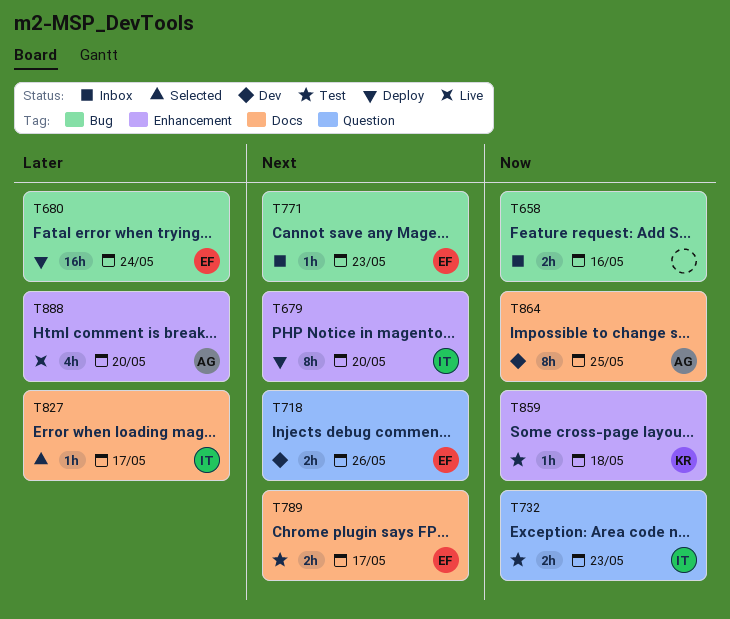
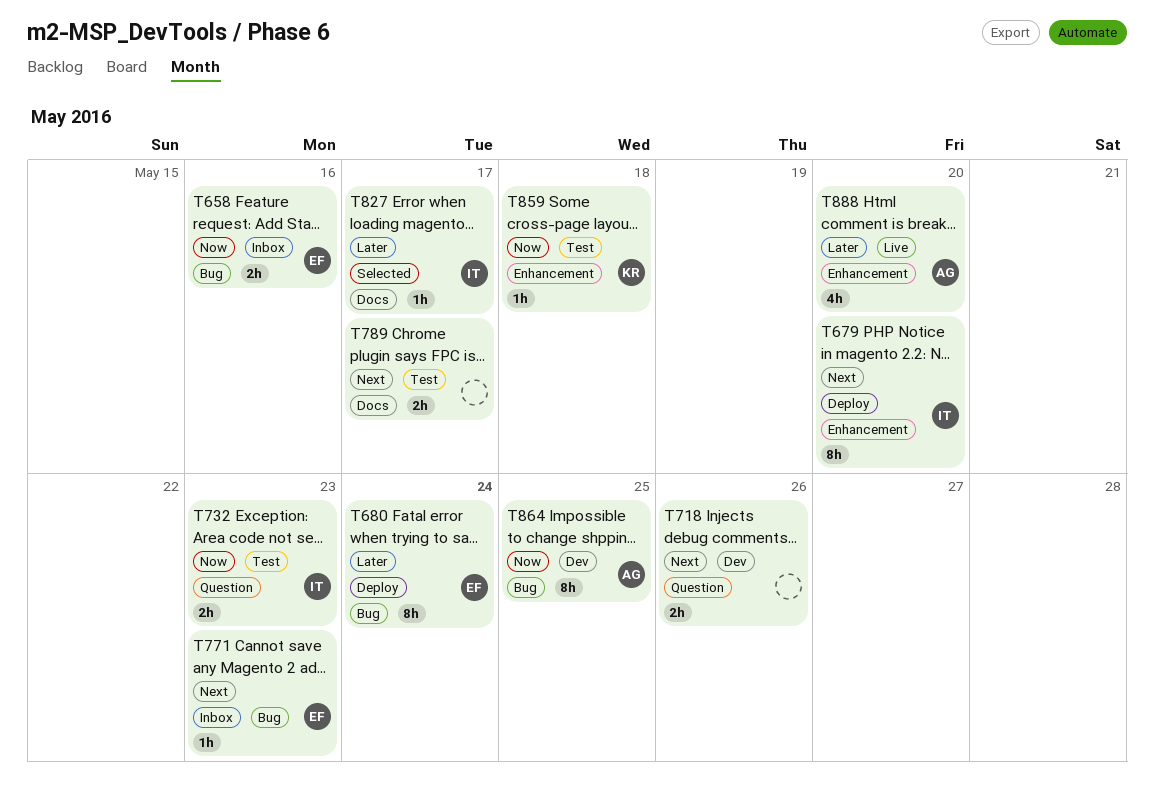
T658, owner: none -> EF
T680, estimate: 16h -> 8h
T718, owner: EF -> none
T789, owner: EF -> none
T864, label: Docs -> Bug

